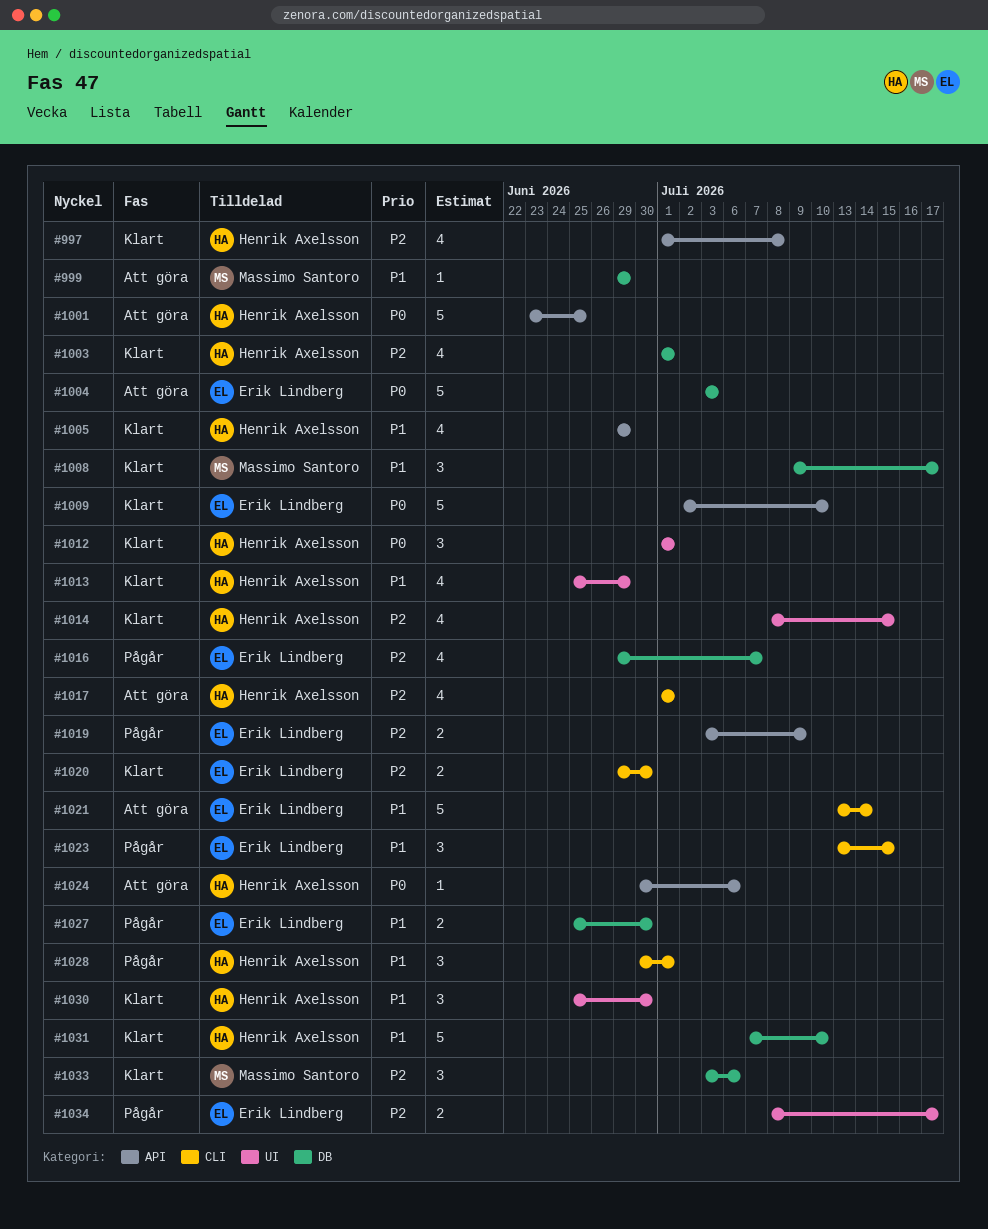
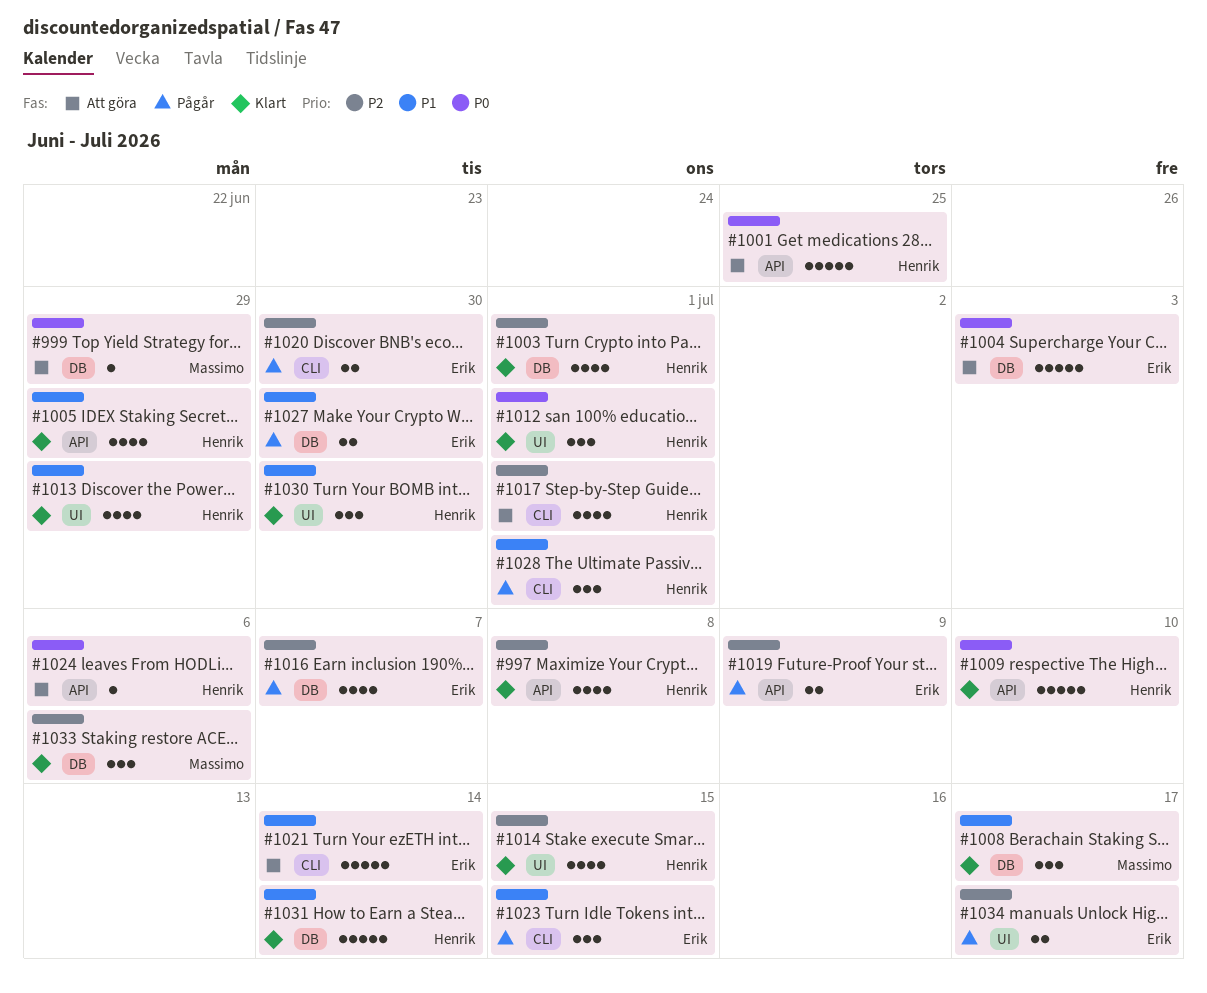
#999, priority: P1 -> P0
#1009, owner: Erik Lindberg -> Henrik Axelsson
#1020, status: Klart -> Pågår
#1031, due: Jul 10 -> Jul 14

